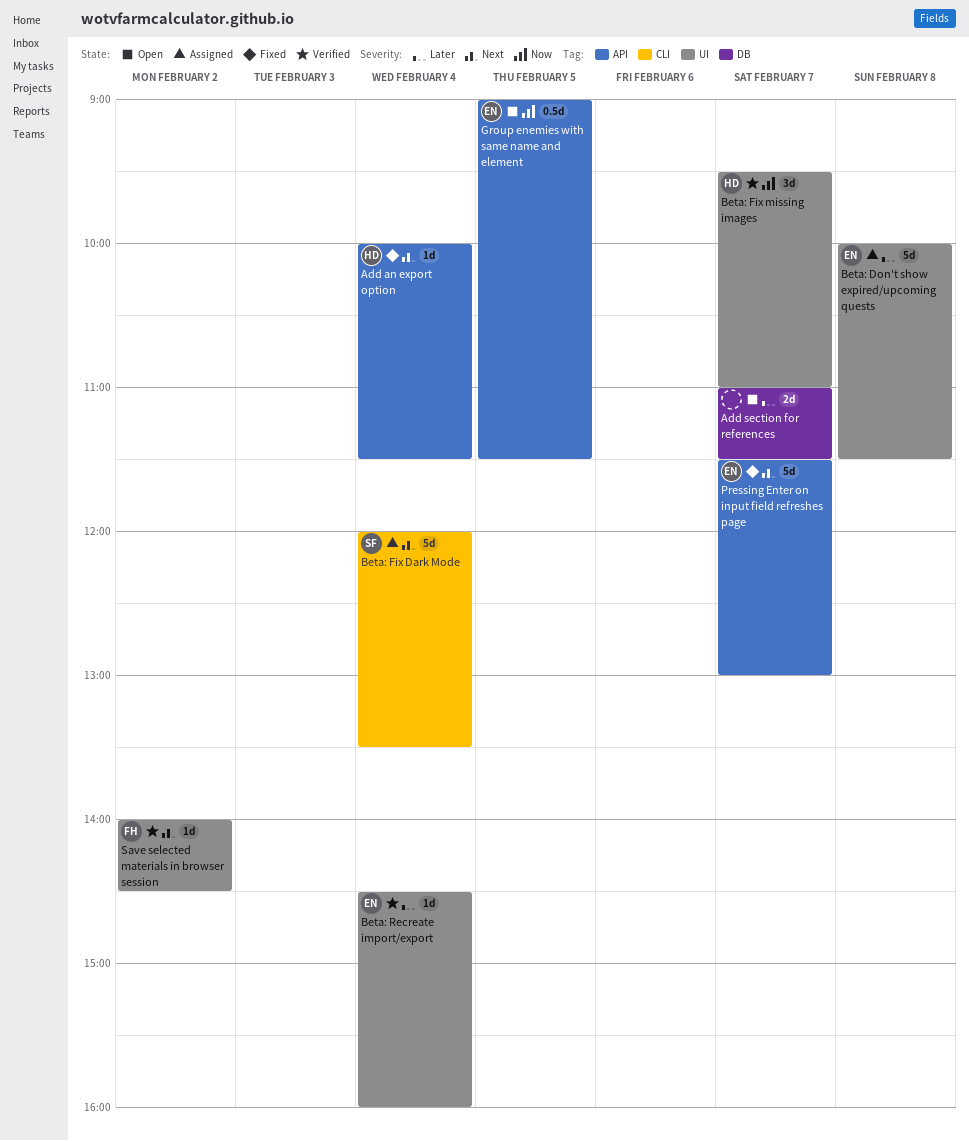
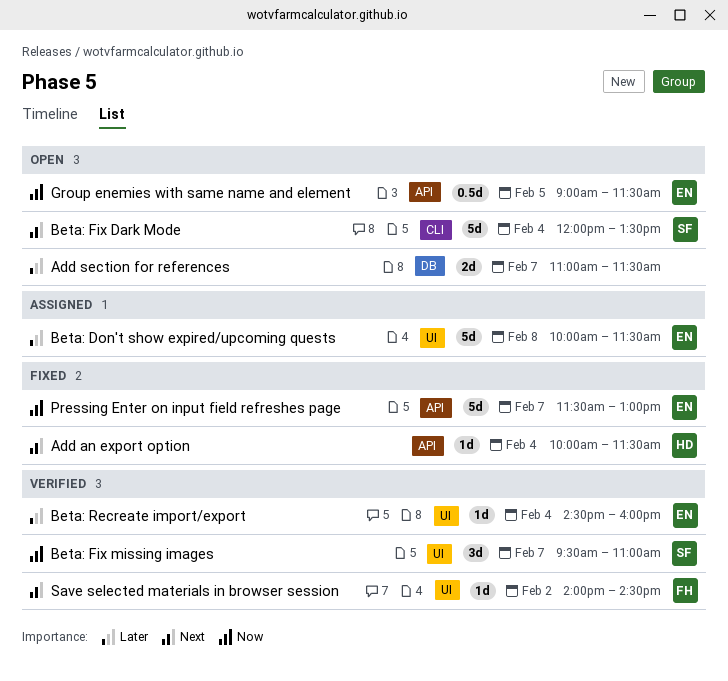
Beta: Fix Dark Mode, status: Assigned -> Open
Beta: Fix missing images, owner: HD -> SF
Pressing Enter on input field refreshes page, priority: Next -> Now

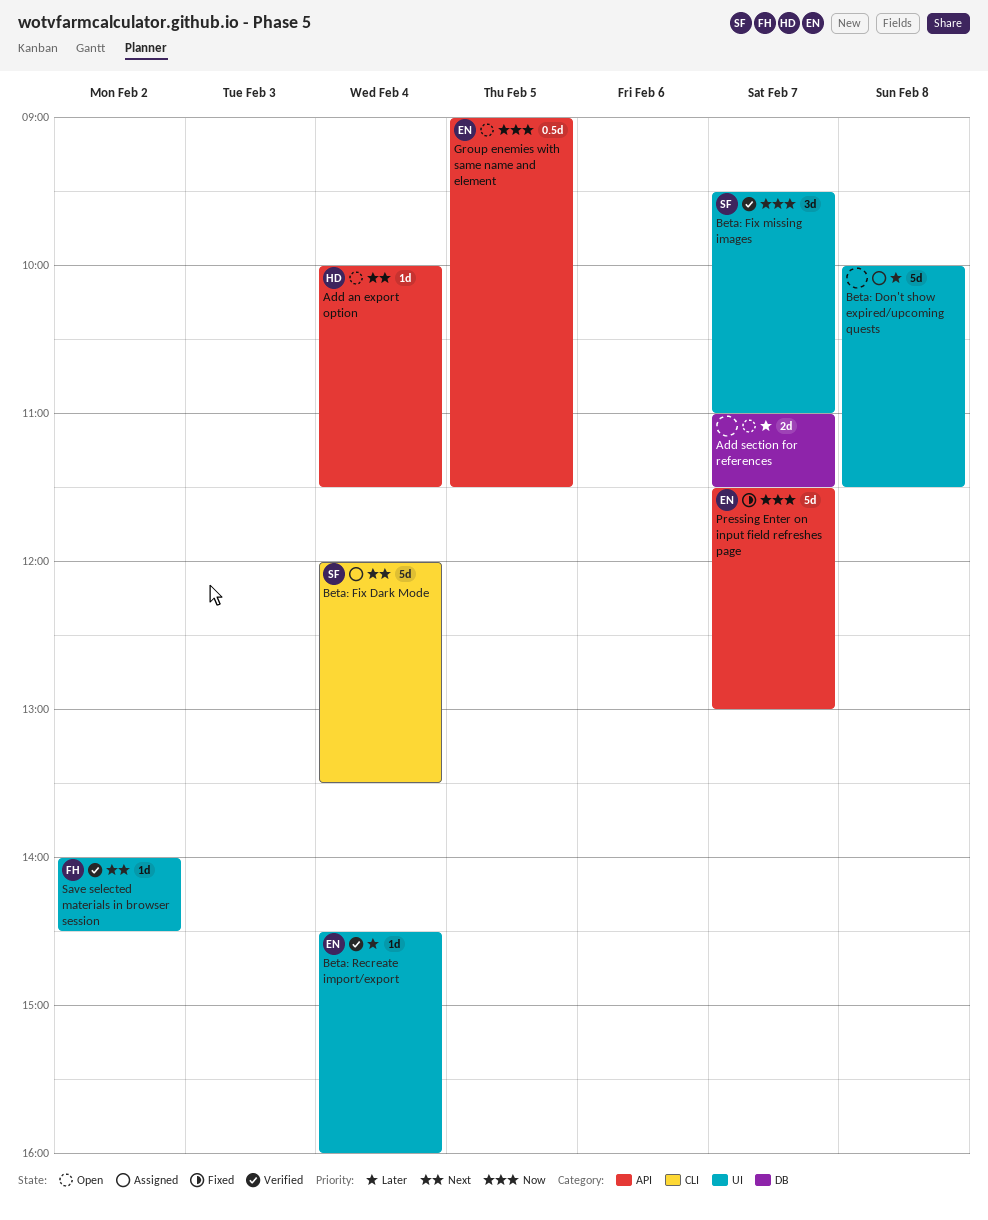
Add an export option, status: Fixed -> Open
Beta: Don't show expired/upcoming quests, owner: EN -> none
Beta: Fix Dark Mode, status: Open -> Assigned

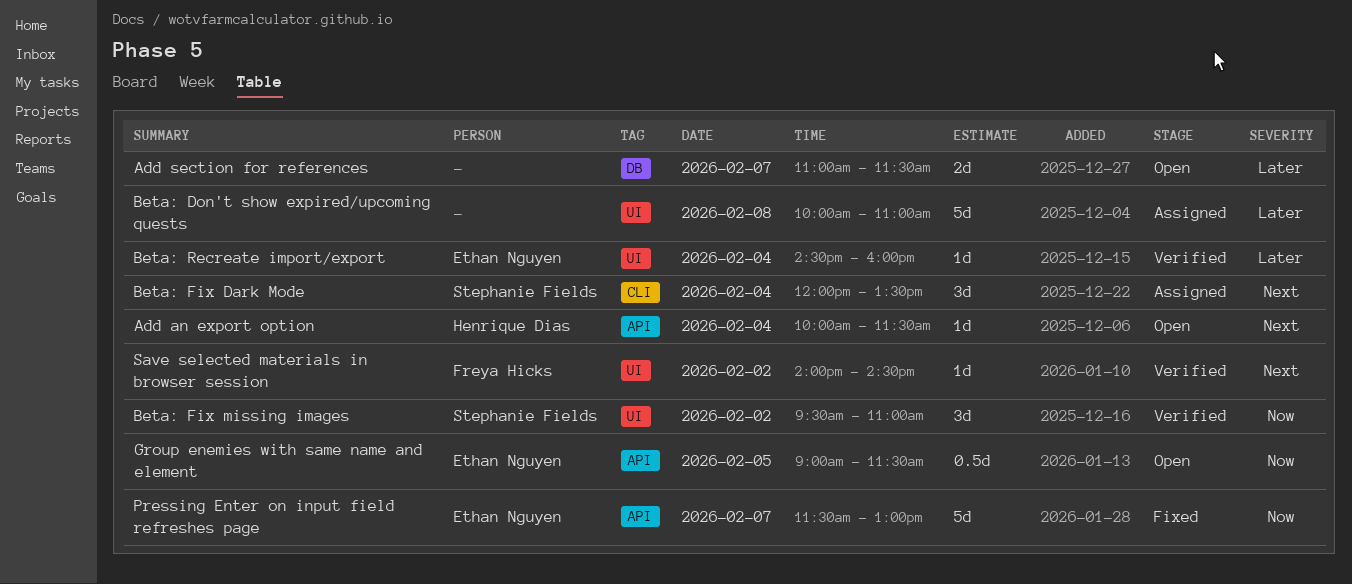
Beta: Don't show expired/upcoming quests, ends: 11:30 -> 11:00
Beta: Fix Dark Mode, estimate: 5d -> 3d
Beta: Fix missing images, day: Feb 7 -> Feb 2

